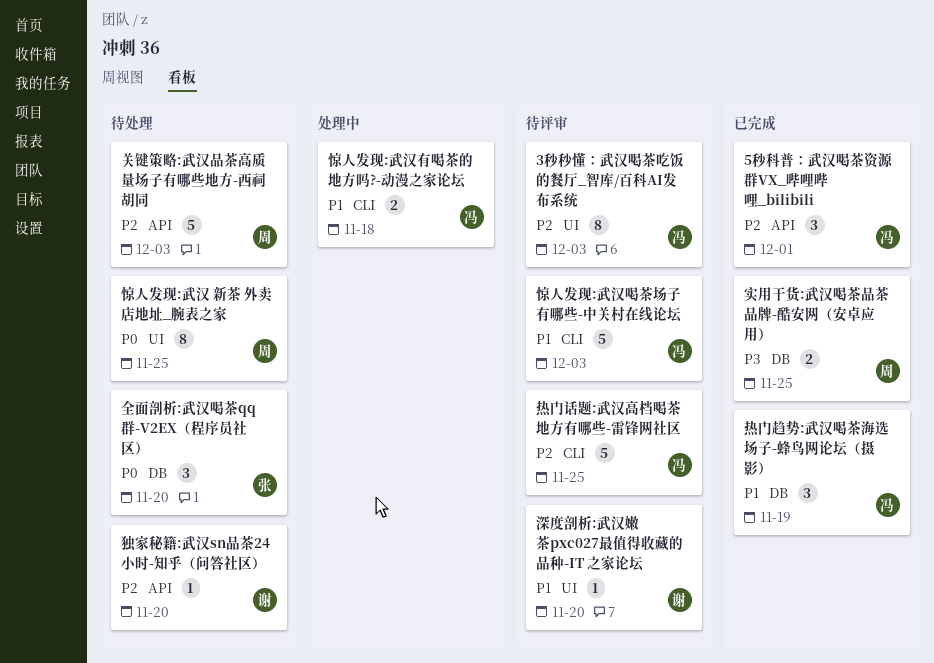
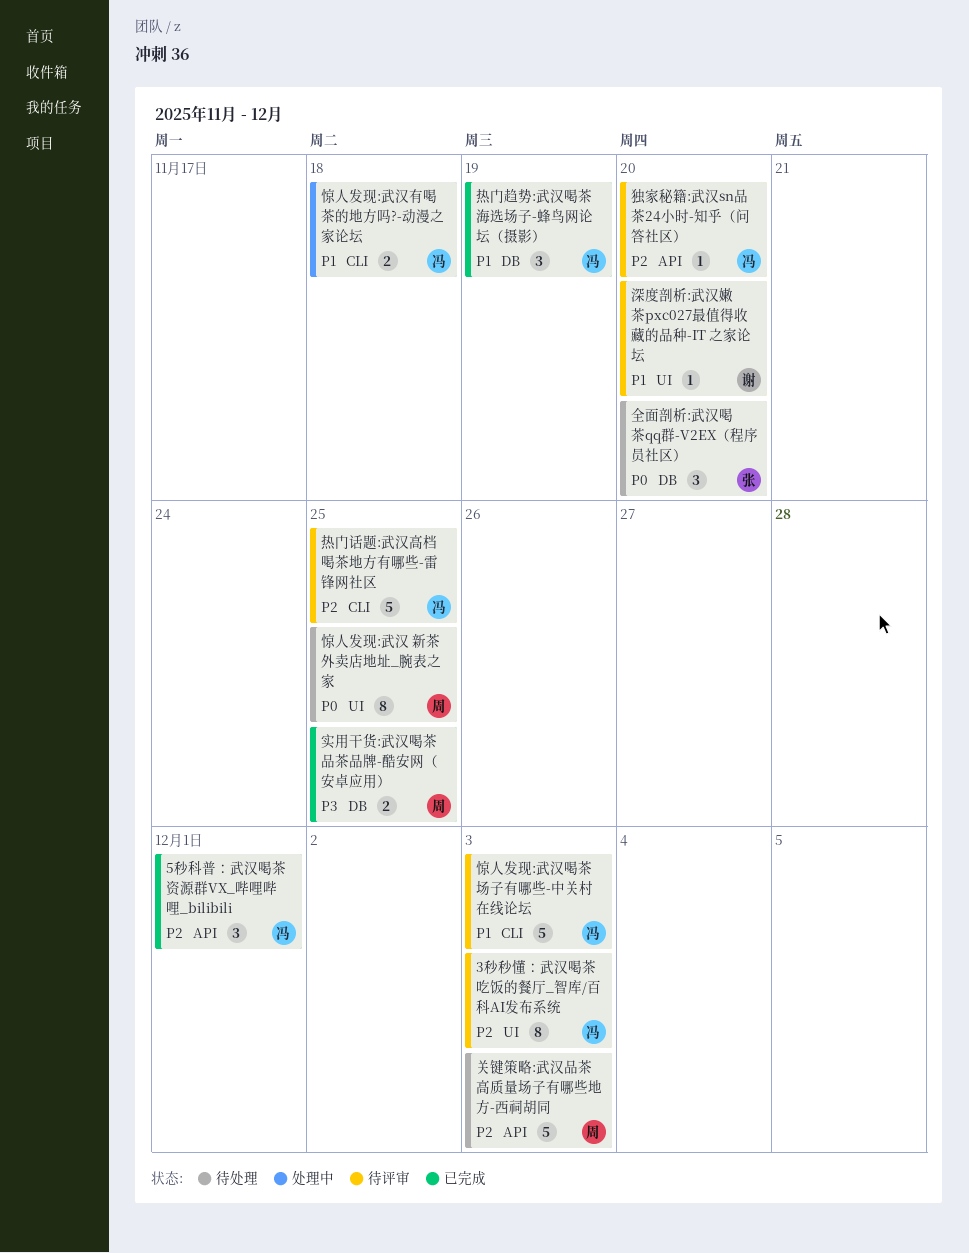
独家秘籍:武汉sn品茶24小时-知乎（问答社区）, status: 待处理 -> 待评审
独家秘籍:武汉sn品茶24小时-知乎（问答社区）, owner: 谢 -> 冯

